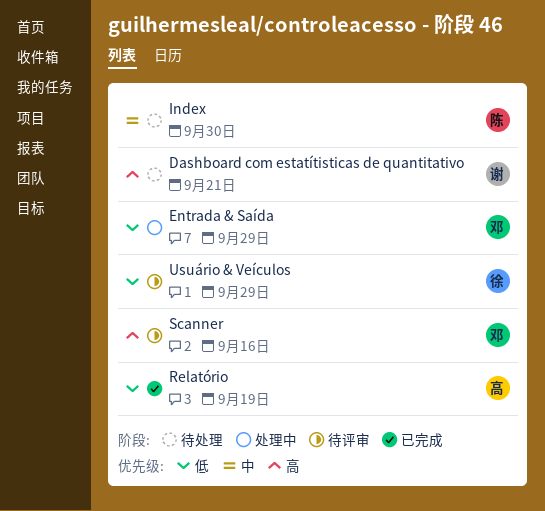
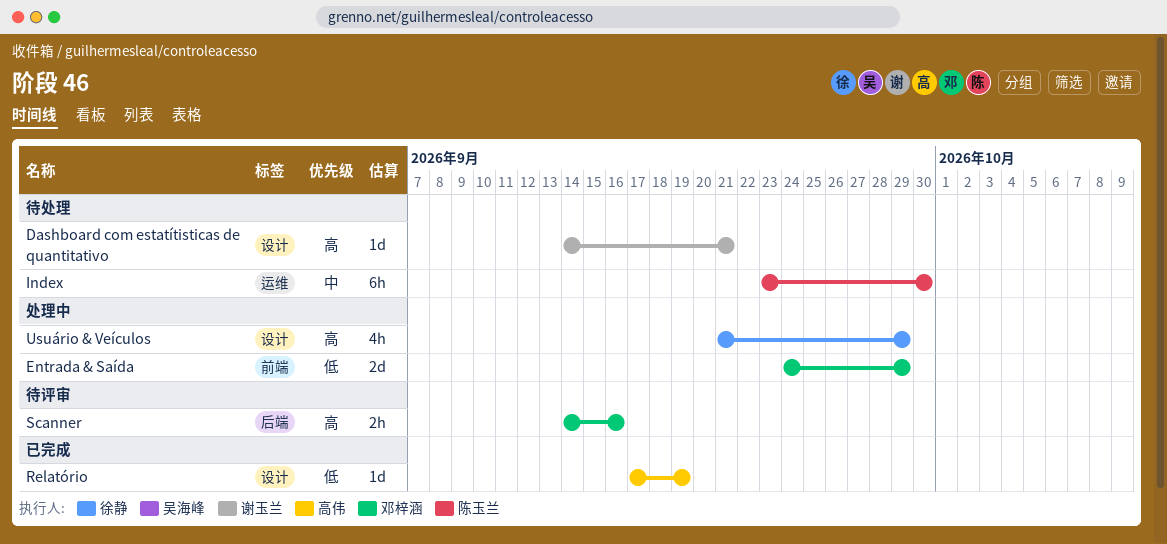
Usuário & Veículos, status: 待评审 -> 处理中
Usuário & Veículos, priority: 低 -> 高

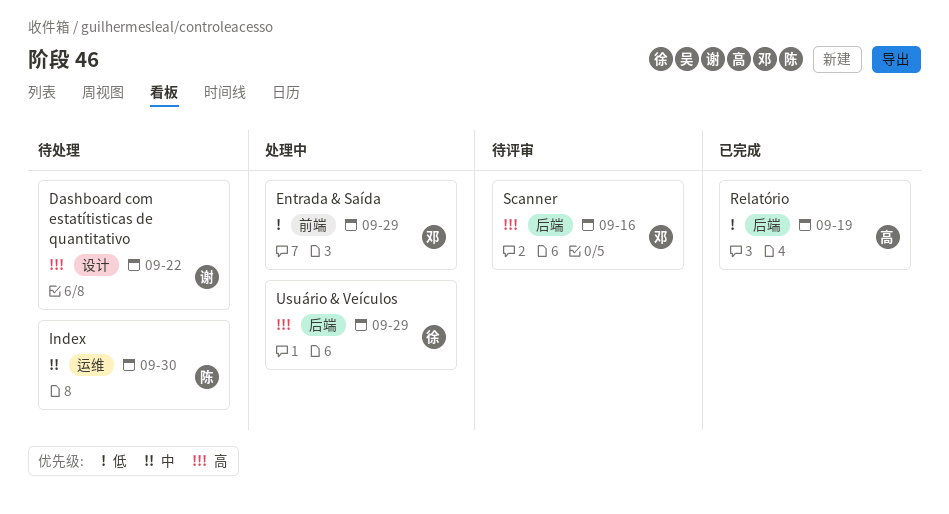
Dashboard com estatítisticas de quantitativo, due: Sep 21 -> Sep 22
Relatório, label: 设计 -> 后端
Usuário & Veículos, label: 设计 -> 后端

